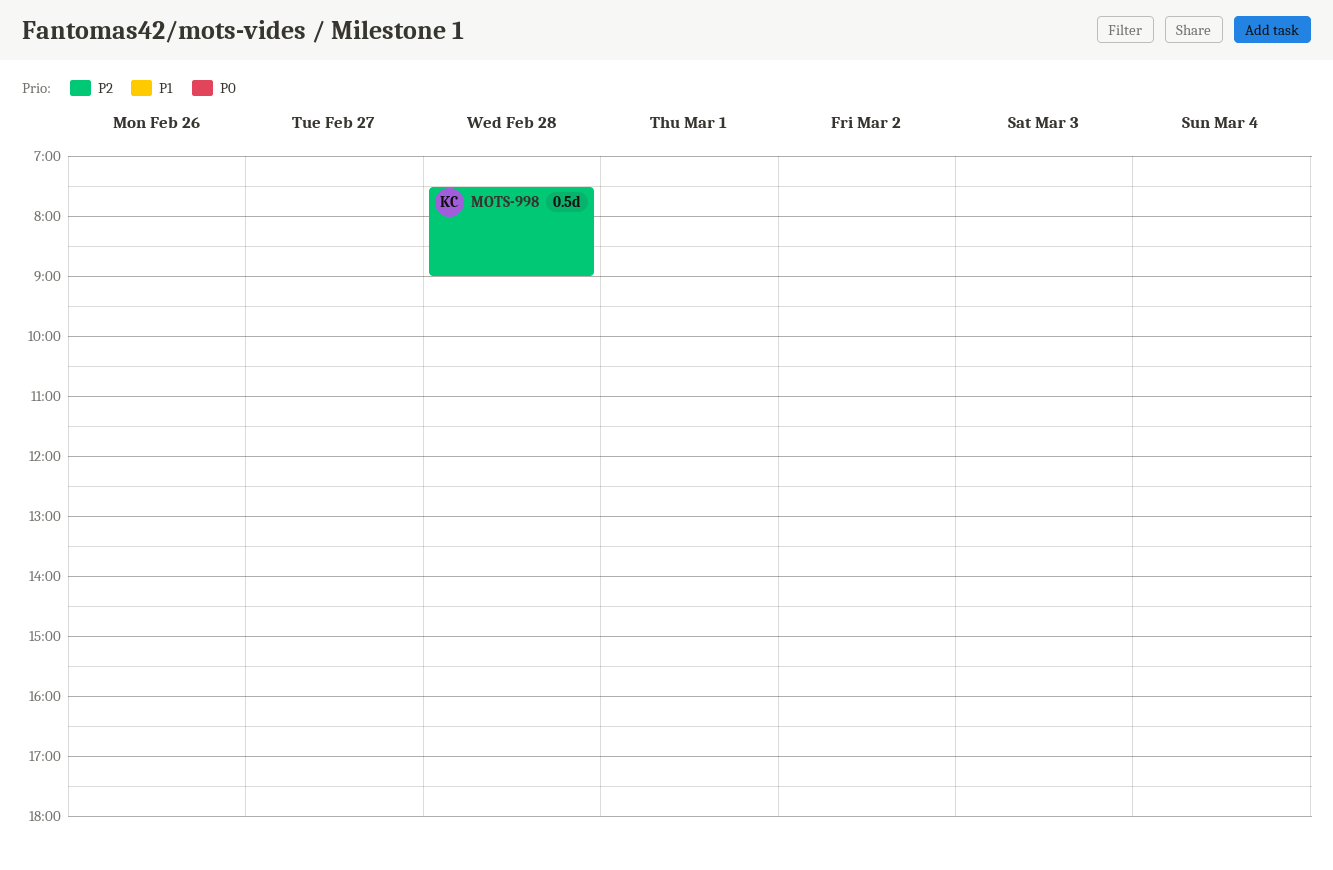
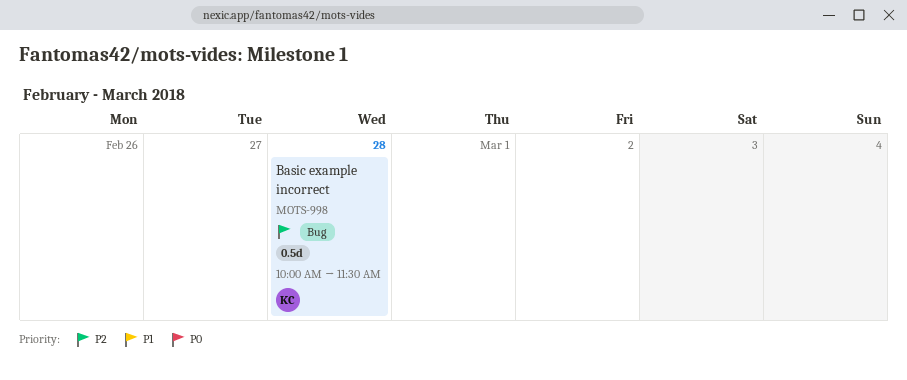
MOTS-998, begins: 07:30 -> 10:00
MOTS-998, ends: 09:00 -> 11:30

